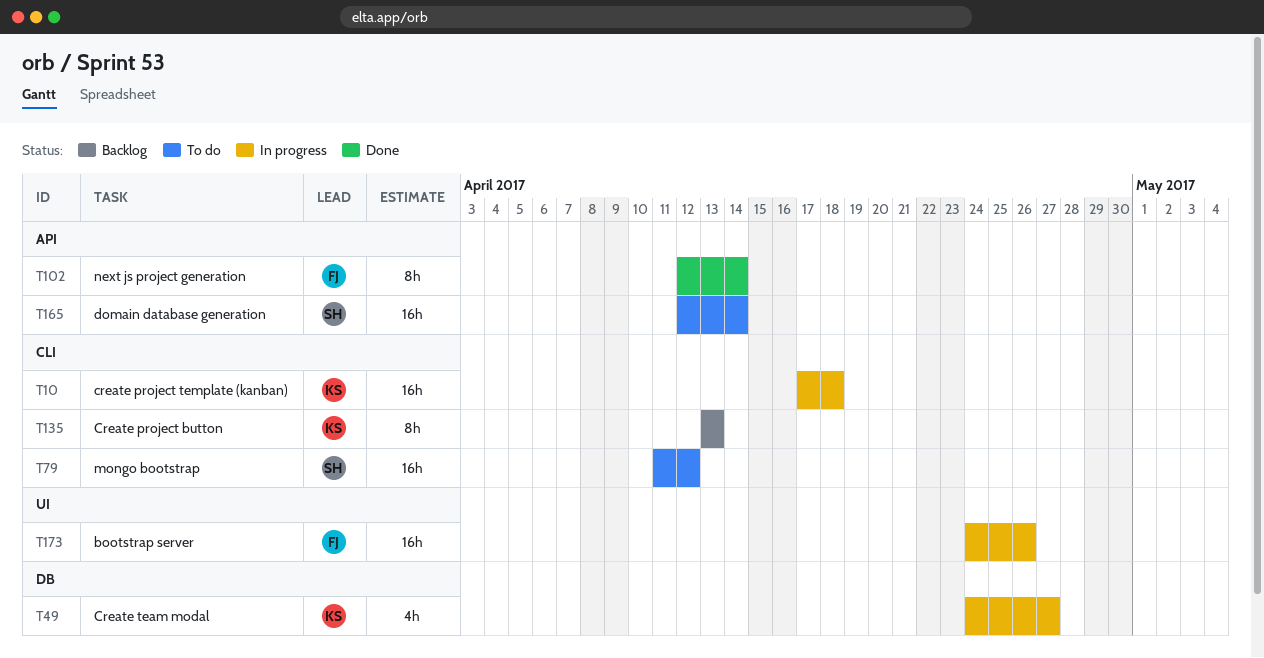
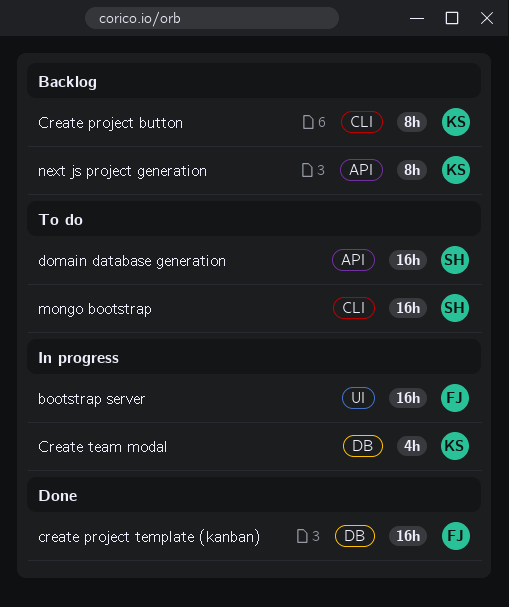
create project template (kanban), status: In progress -> Done
create project template (kanban), owner: KS -> FJ
create project template (kanban), label: CLI -> DB
next js project generation, status: Done -> Backlog
next js project generation, owner: FJ -> KS

